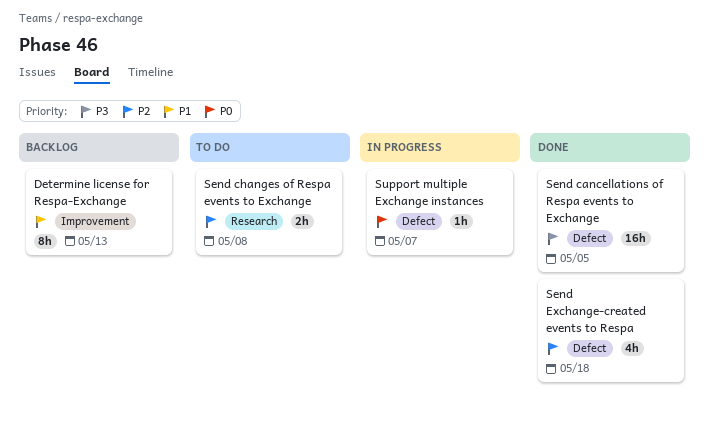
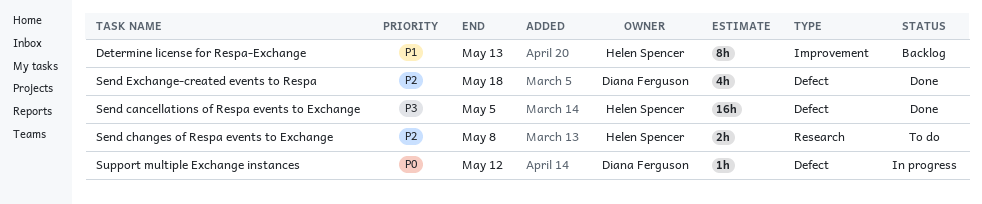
Support multiple Exchange instances, due: May 7 -> May 12

